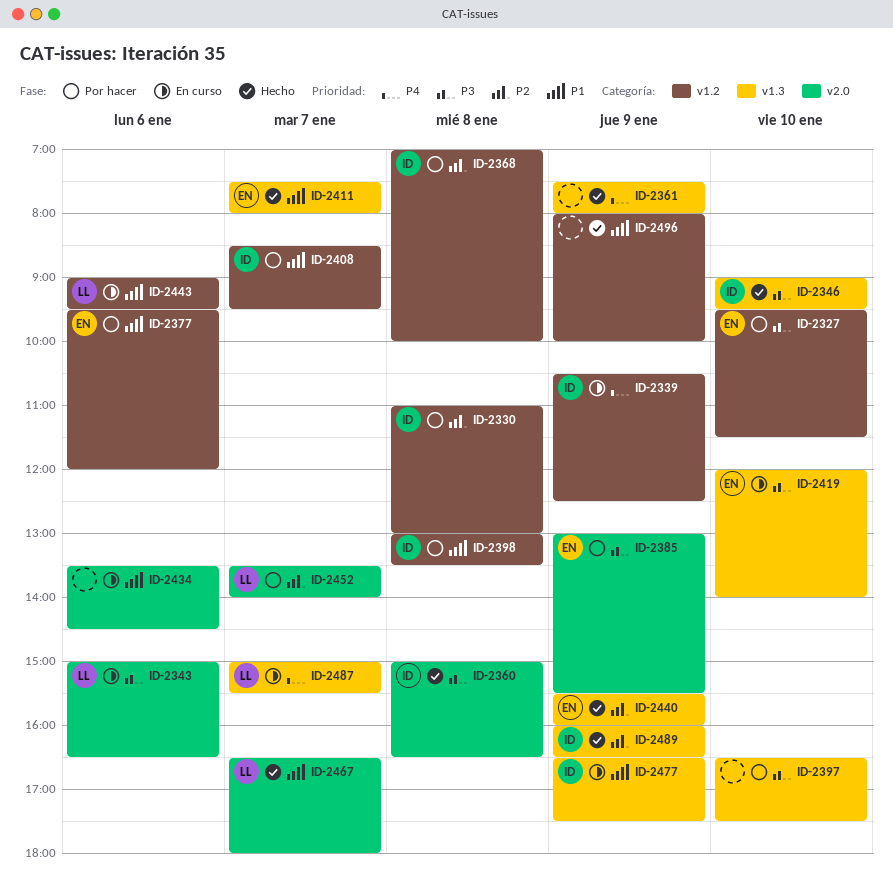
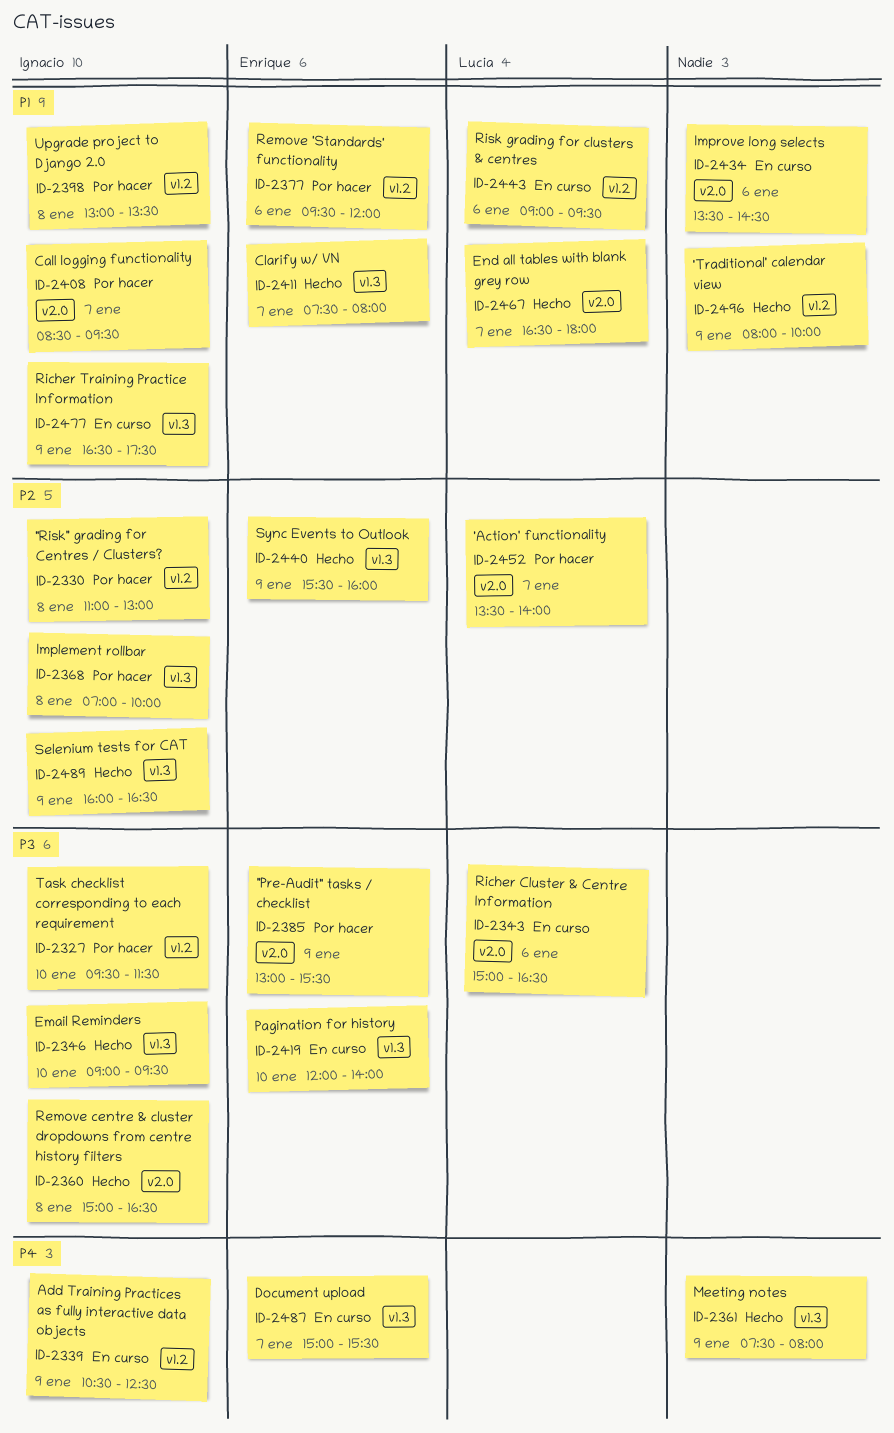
ID-2327, owner: Enrique -> Ignacio
ID-2368, label: v1.2 -> v1.3
ID-2397: present -> none
ID-2408, label: v1.2 -> v2.0
ID-2487, owner: Lucia -> Enrique

